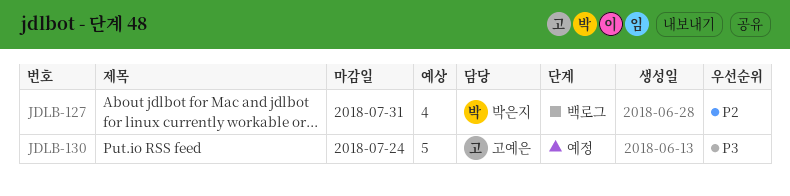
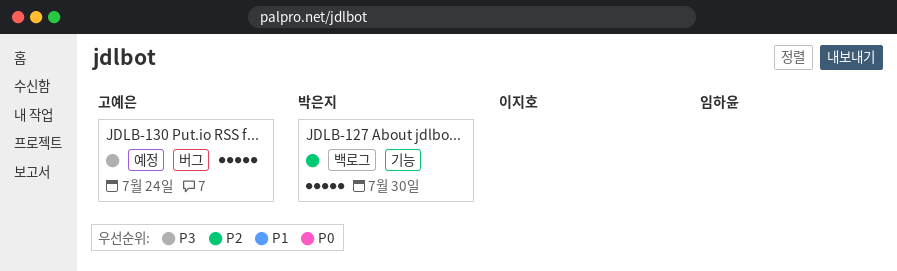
JDLB-127, estimate: 4 -> 5
JDLB-127, due: Jul 31 -> Jul 30

